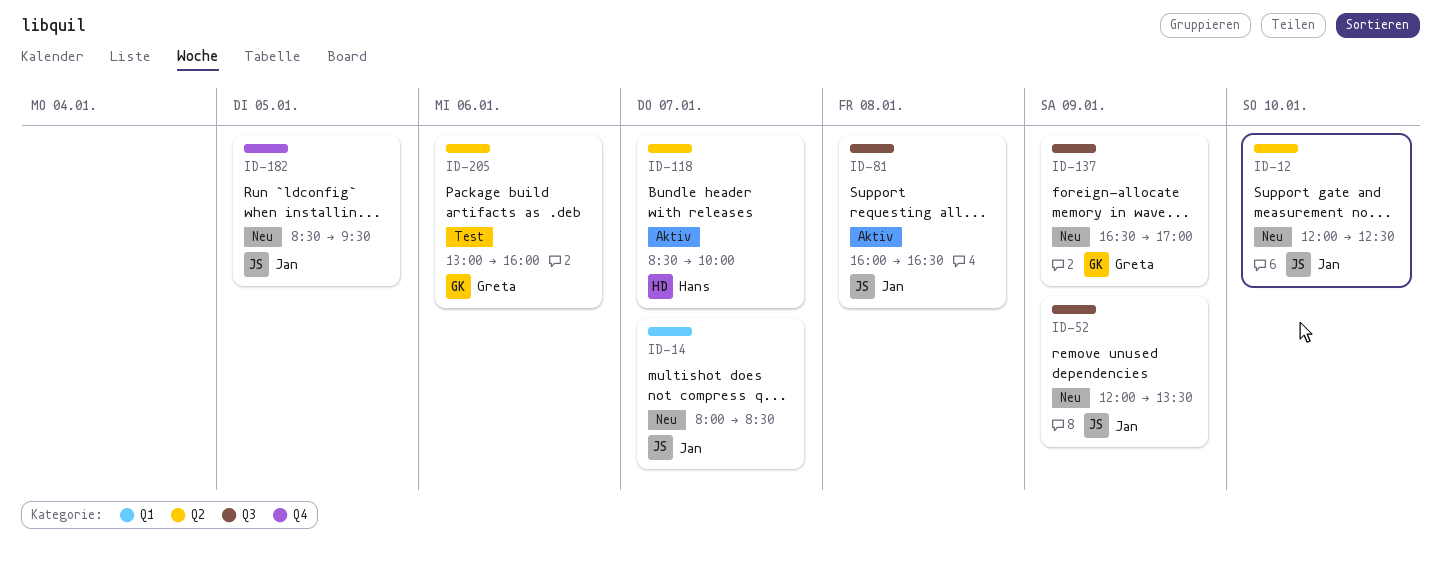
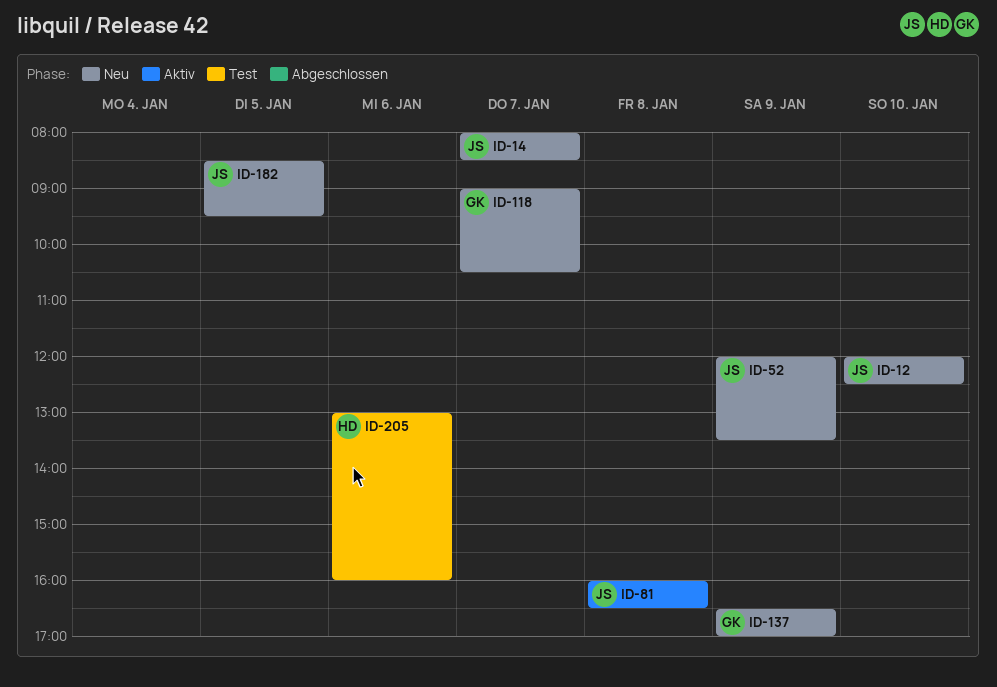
ID-118, status: Aktiv -> Neu
ID-118, owner: Hans -> Greta
ID-118, begins: 08:30 -> 09:00
ID-118, ends: 10:00 -> 10:30
ID-205, owner: Greta -> Hans

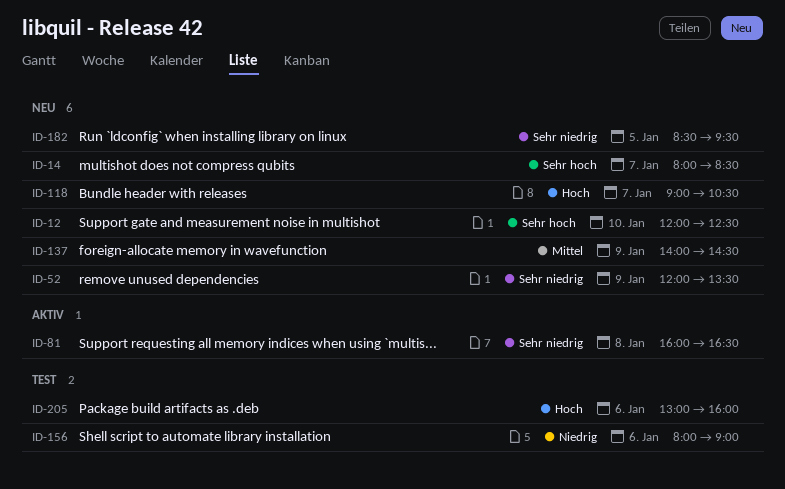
ID-137, begins: 16:30 -> 14:00
ID-137, ends: 17:00 -> 14:30
ID-156: none -> present

